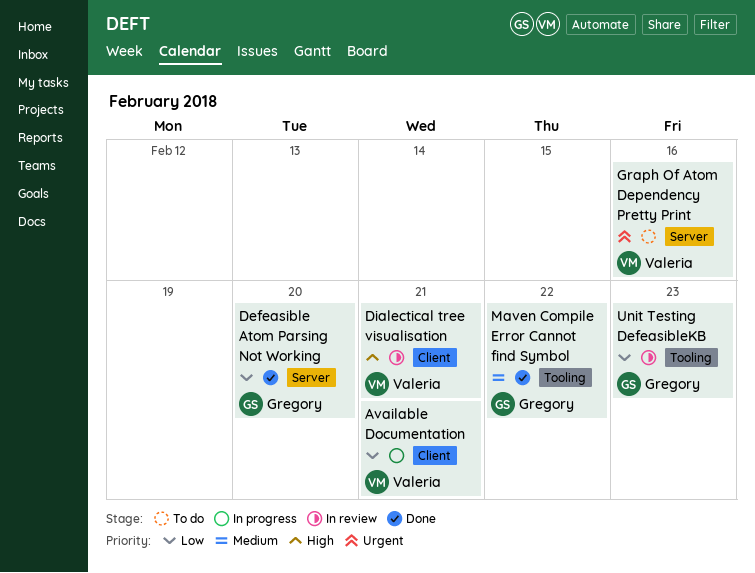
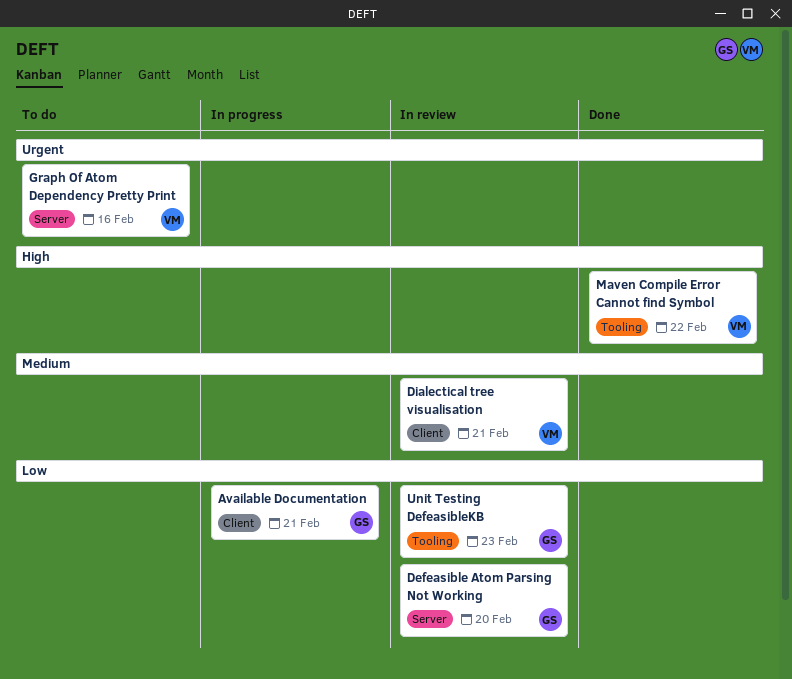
Available Documentation, owner: Valeria -> Gregory
Defeasible Atom Parsing Not Working, status: Done -> In review
Dialectical tree visualisation, priority: High -> Medium
Maven Compile Error Cannot find Symbol, owner: Gregory -> Valeria
Maven Compile Error Cannot find Symbol, priority: Medium -> High

